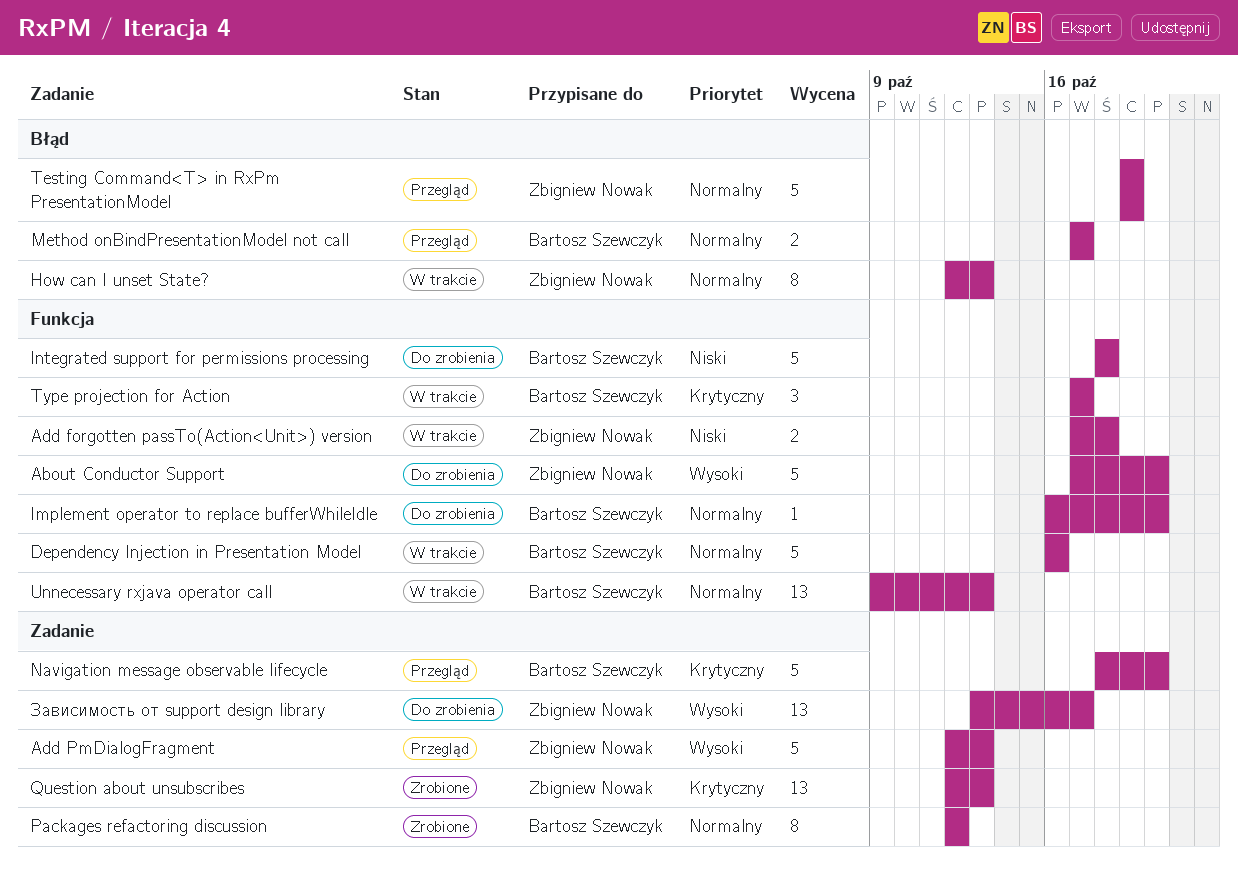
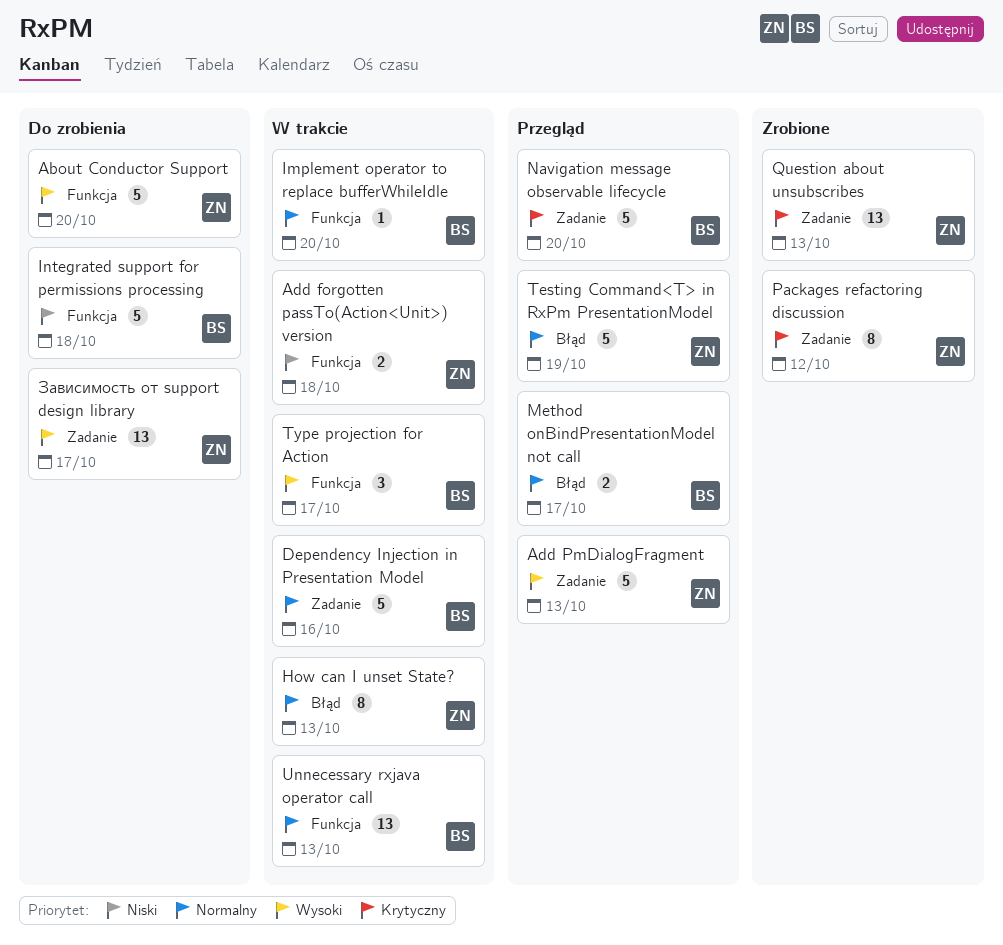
Dependency Injection in Presentation Model, label: Funkcja -> Zadanie
Implement operator to replace bufferWhileIdle, status: Do zrobienia -> W trakcie
Packages refactoring discussion, owner: Bartosz Szewczyk -> Zbigniew Nowak
Packages refactoring discussion, priority: Normalny -> Krytyczny
Type projection for Action, priority: Krytyczny -> Wysoki

